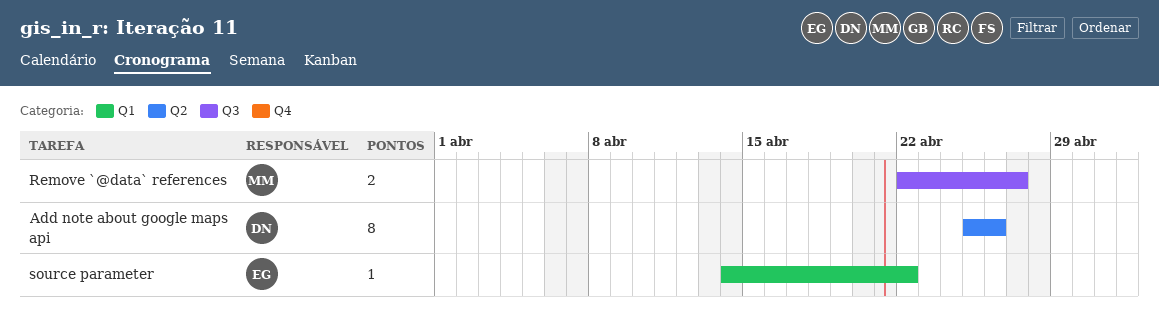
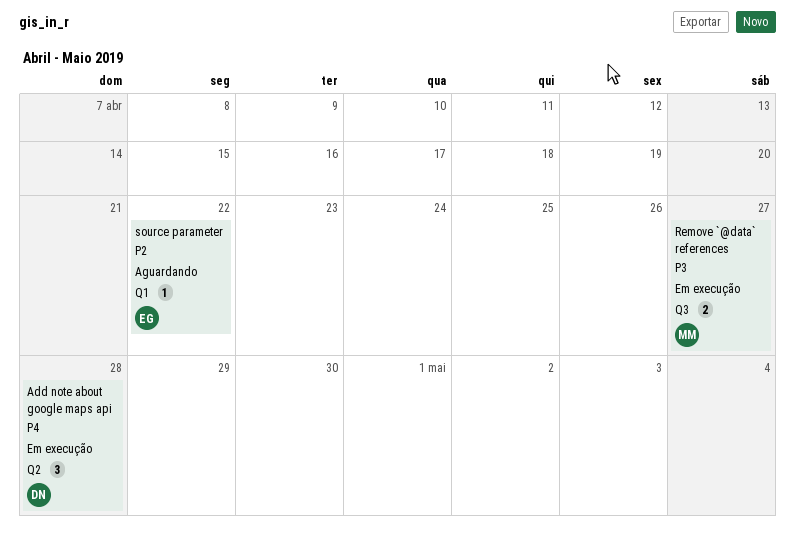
Add note about google maps api, estimate: 8 -> 3
Add note about google maps api, due: Apr 26 -> Apr 28

